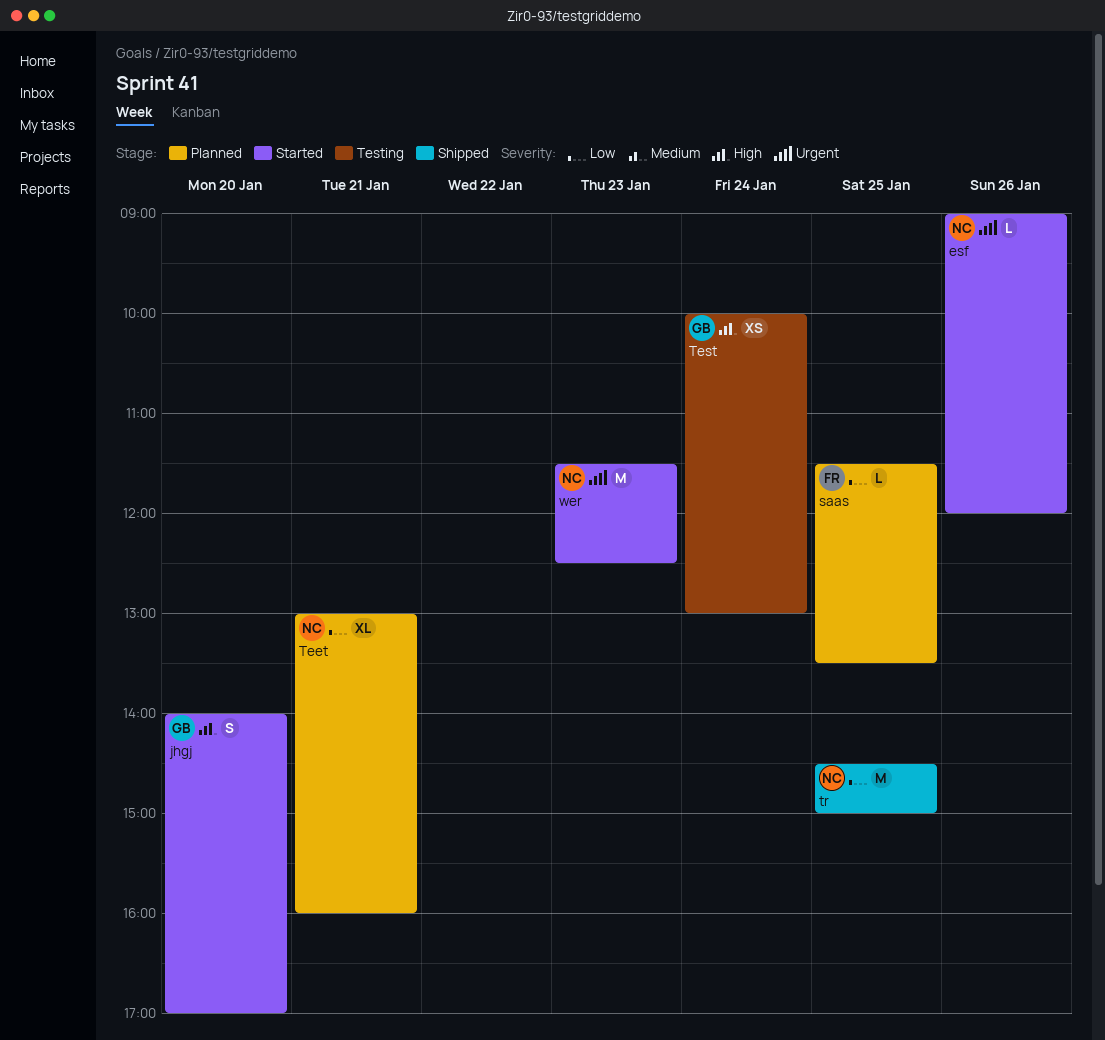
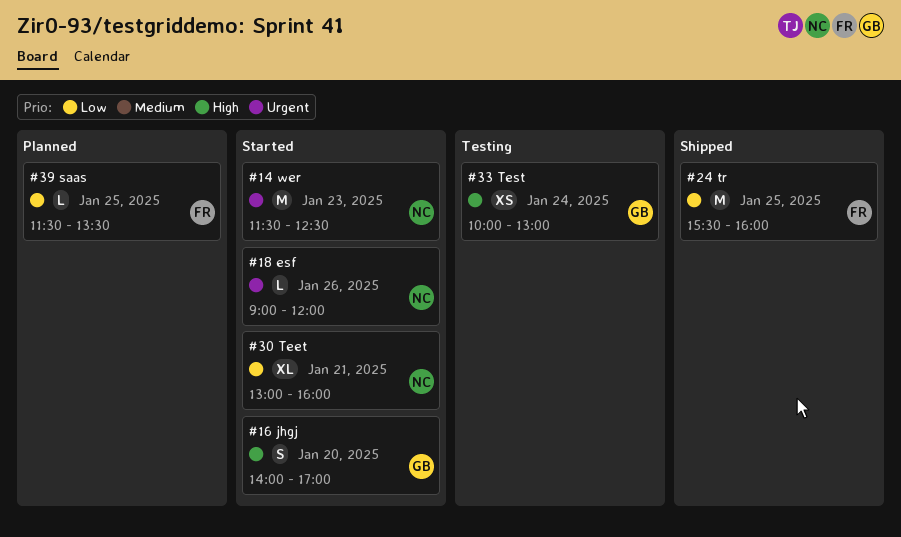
Teet, status: Planned -> Started
tr, owner: NC -> FR
tr, begins: 14:30 -> 15:30
tr, ends: 15:00 -> 16:00

